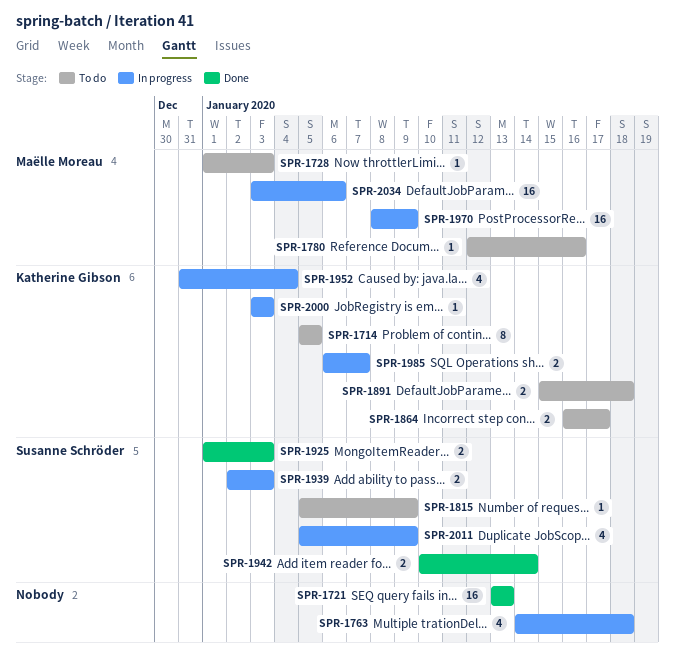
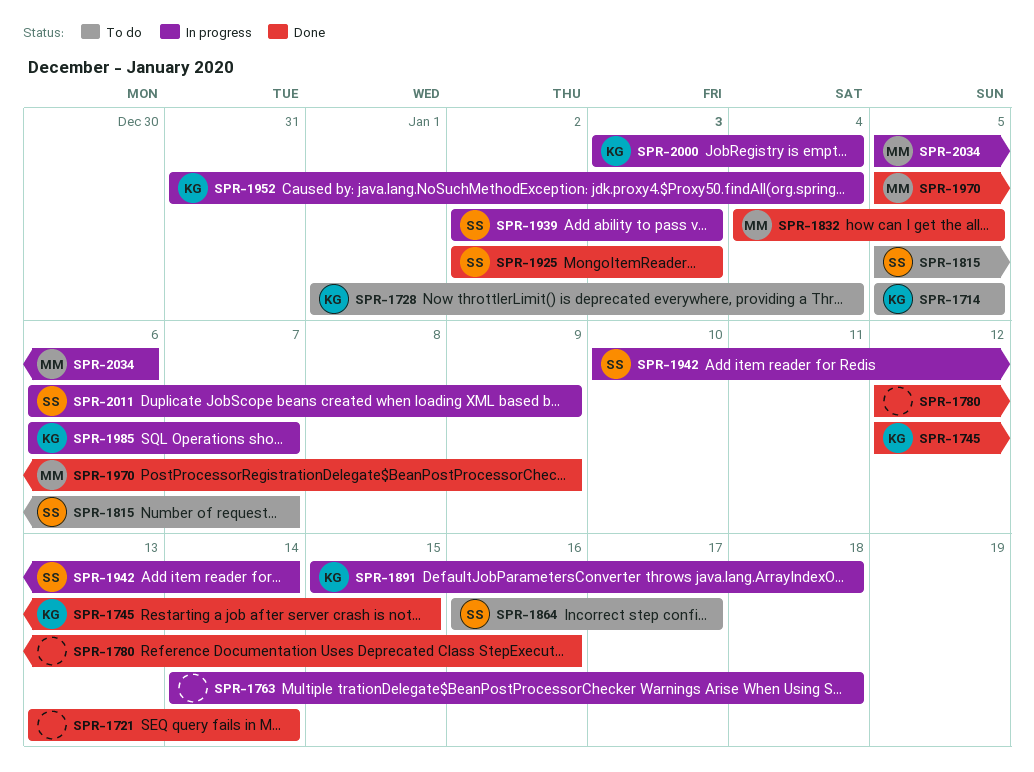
SPR-1721, due: Jan 13 -> Jan 14
SPR-1728, owner: Maëlle Moreau -> Katherine Gibson
SPR-1728, due: Jan 3 -> Jan 4
SPR-1745: none -> present
SPR-1780, status: To do -> Done
SPR-1780, owner: Maëlle Moreau -> none
SPR-1815, due: Jan 9 -> Jan 7
SPR-1832: none -> present
SPR-1864, owner: Katherine Gibson -> Susanne Schröder
SPR-1891, status: To do -> In progress
SPR-1925, start: Jan 1 -> Jan 2
SPR-1942, status: Done -> In progress
SPR-1970, status: In progress -> Done
SPR-1970, start: Jan 8 -> Jan 5
SPR-2000, due: Jan 3 -> Jan 4
SPR-2011, start: Jan 5 -> Jan 6
SPR-2034, start: Jan 3 -> Jan 5

